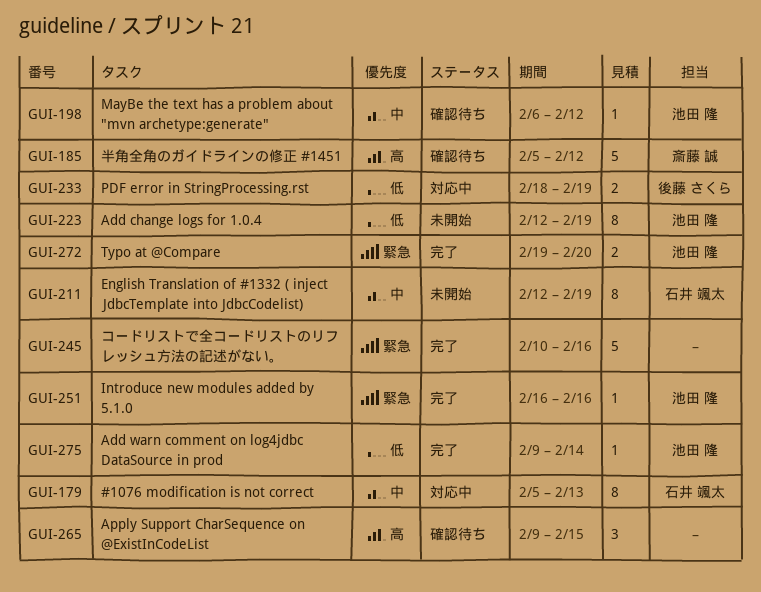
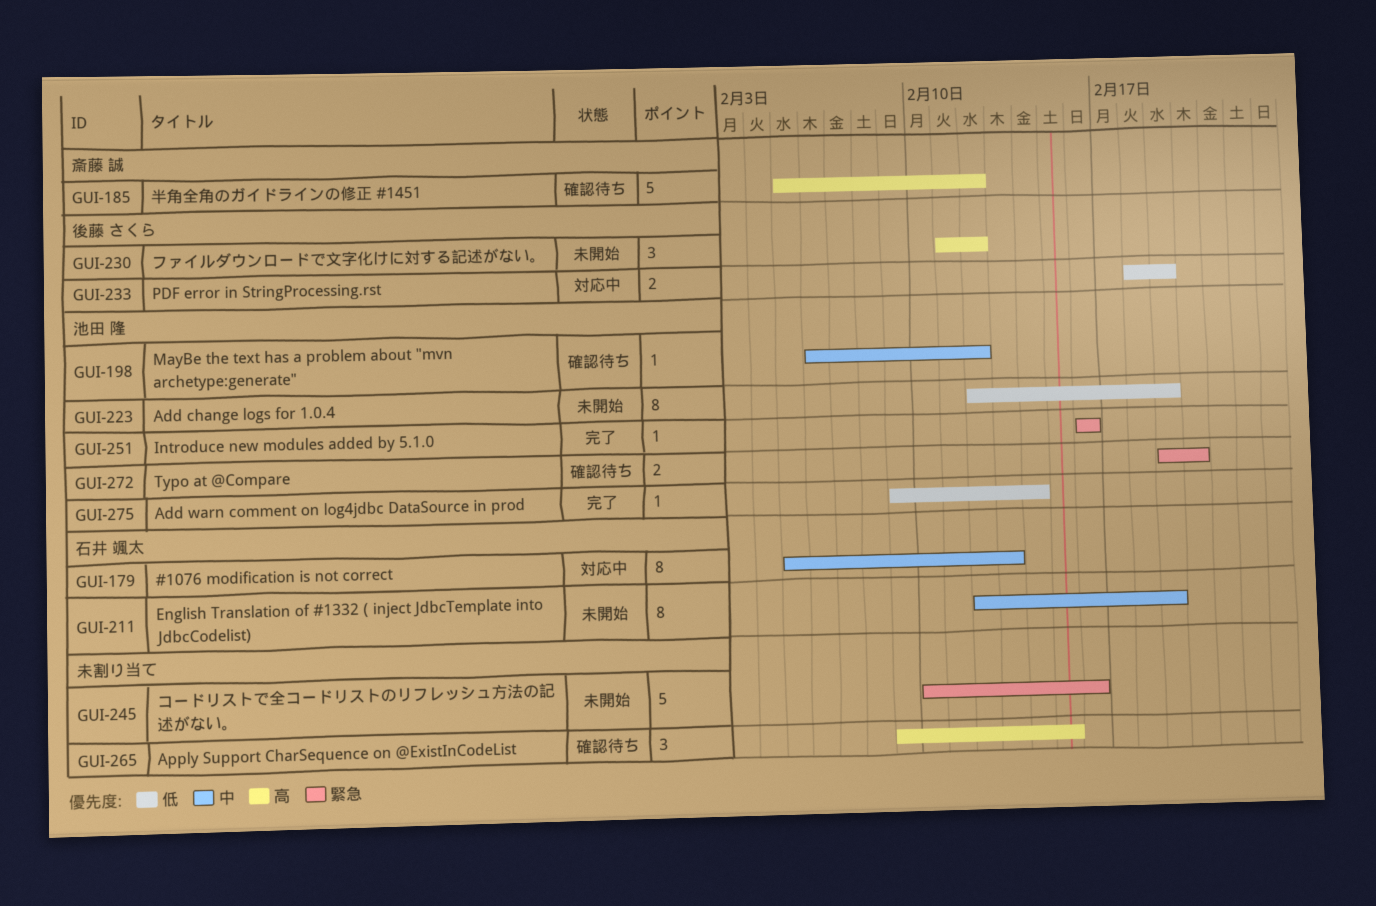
GUI-230: none -> present
GUI-245, status: 完了 -> 未開始
GUI-272, status: 完了 -> 確認待ち

